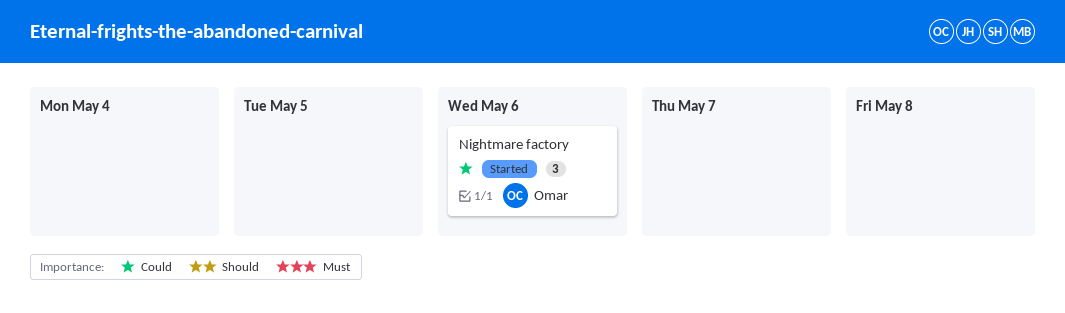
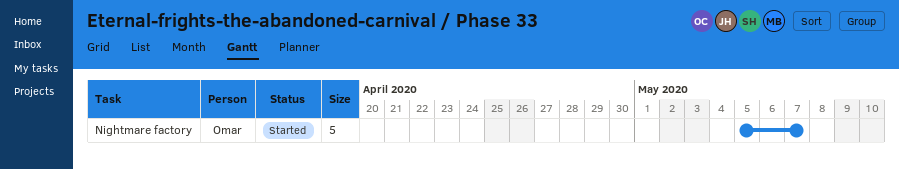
Nightmare factory, estimate: 3 -> 5
Nightmare factory, due: May 6 -> May 7

